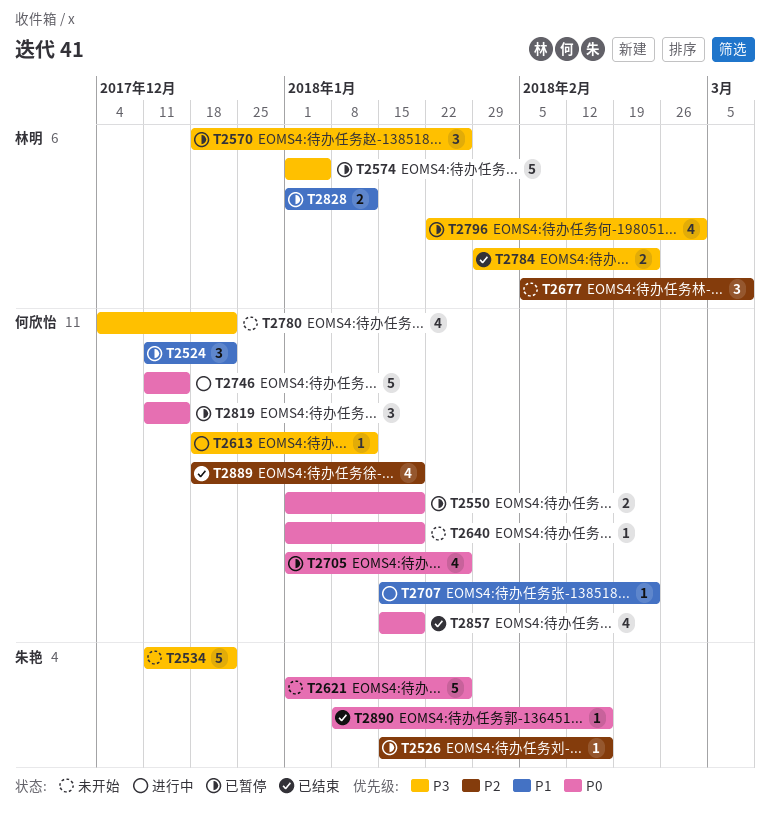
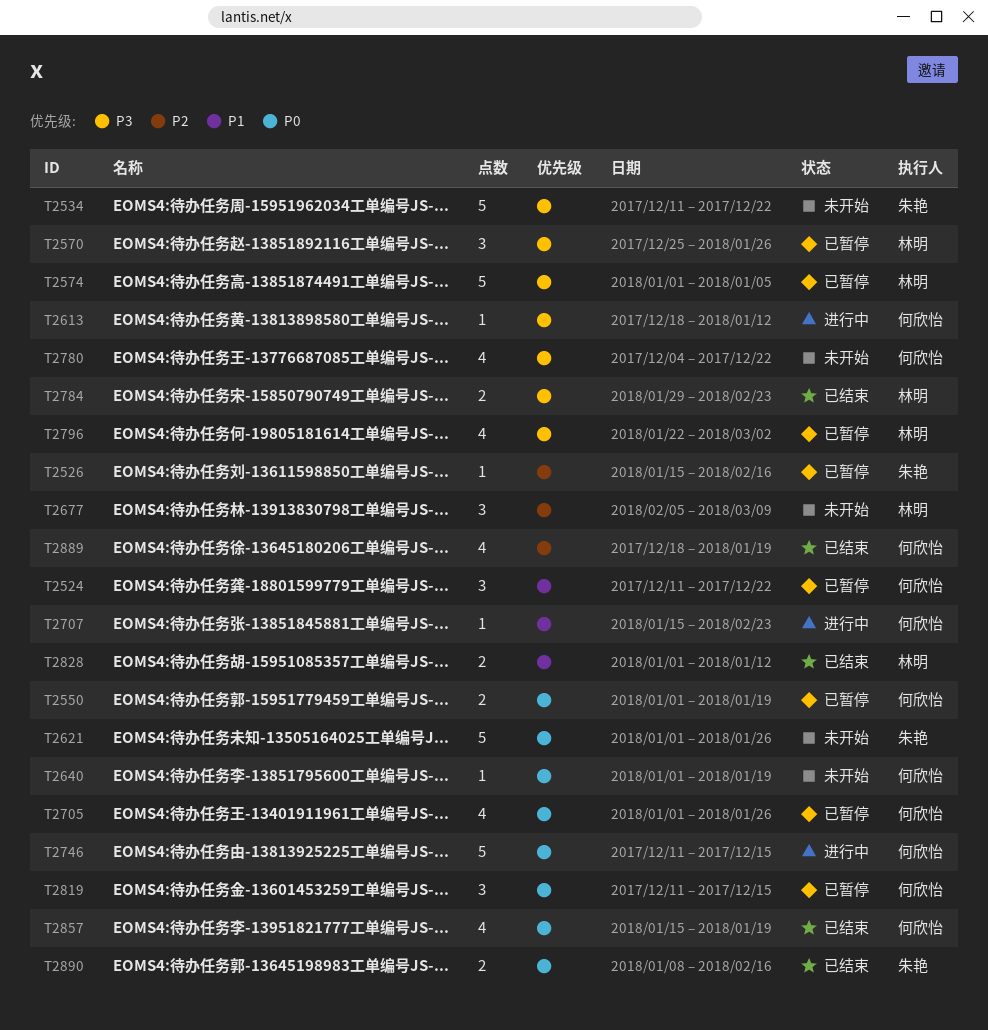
T2570, start: Dec 18 -> Dec 25
T2828, status: 已暂停 -> 已结束
T2890, estimate: 1 -> 2

